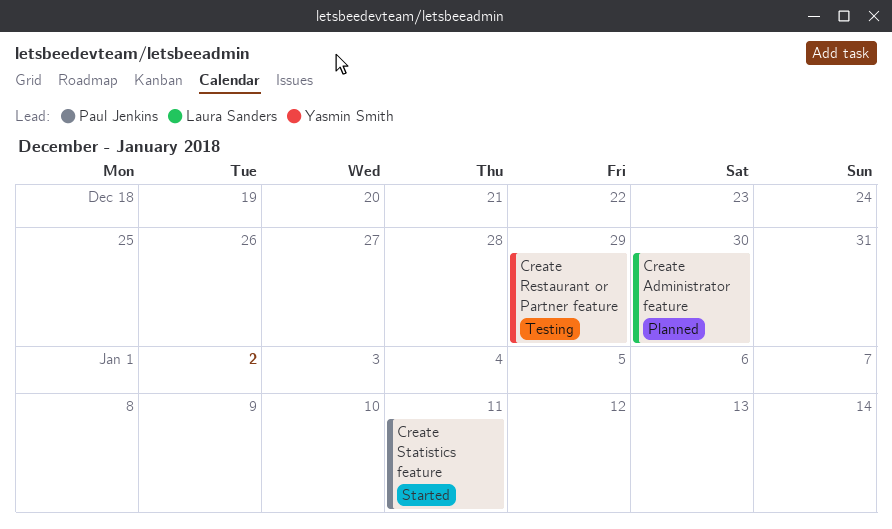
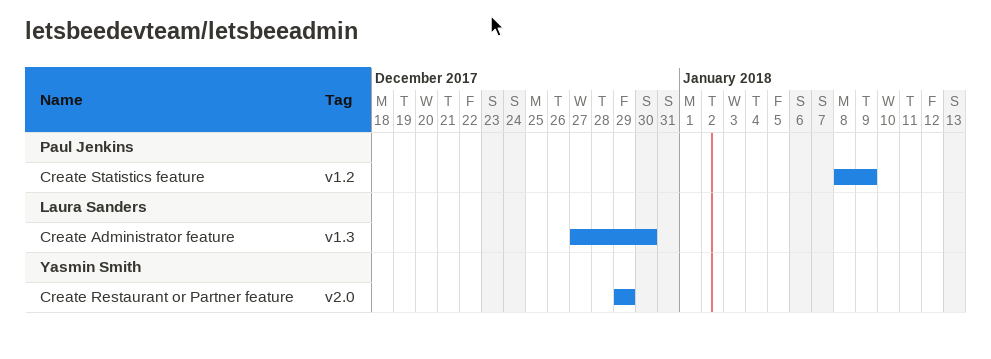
Create Statistics feature, due: Jan 11 -> Jan 9

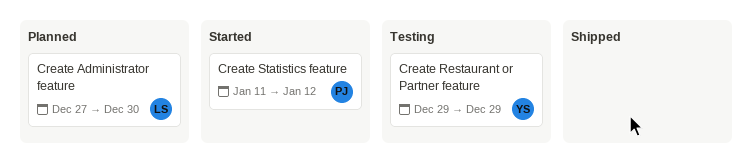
Create Statistics feature, start: Jan 8 -> Jan 11
Create Statistics feature, due: Jan 9 -> Jan 12

